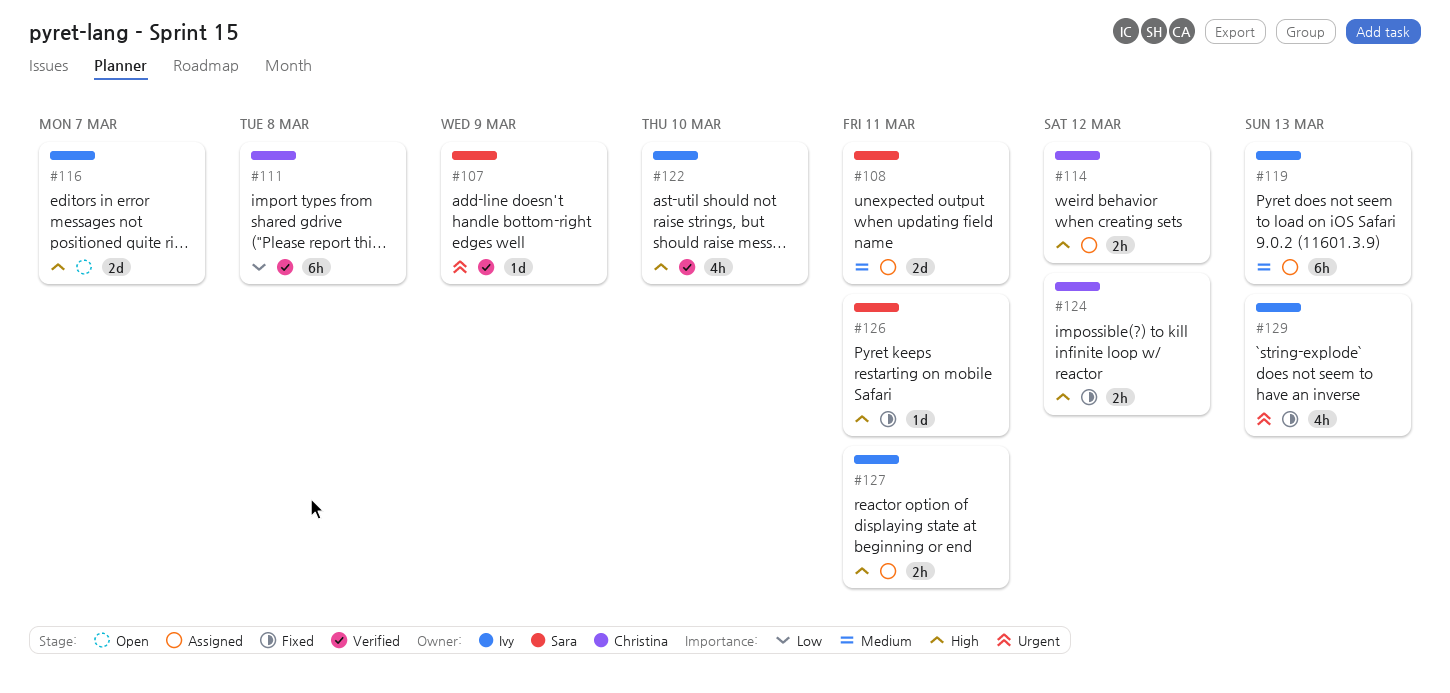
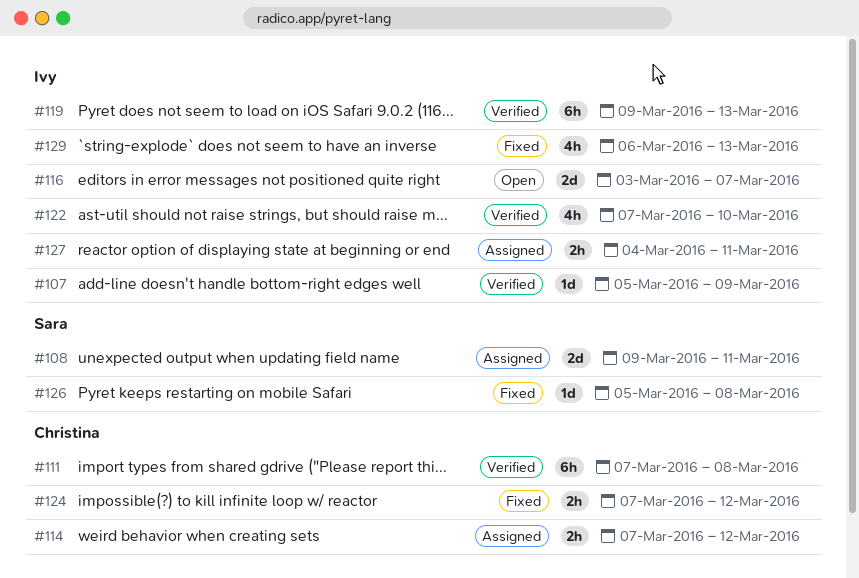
#107, owner: Sara -> Ivy
#119, status: Assigned -> Verified
#126, due: Mar 11 -> Mar 8

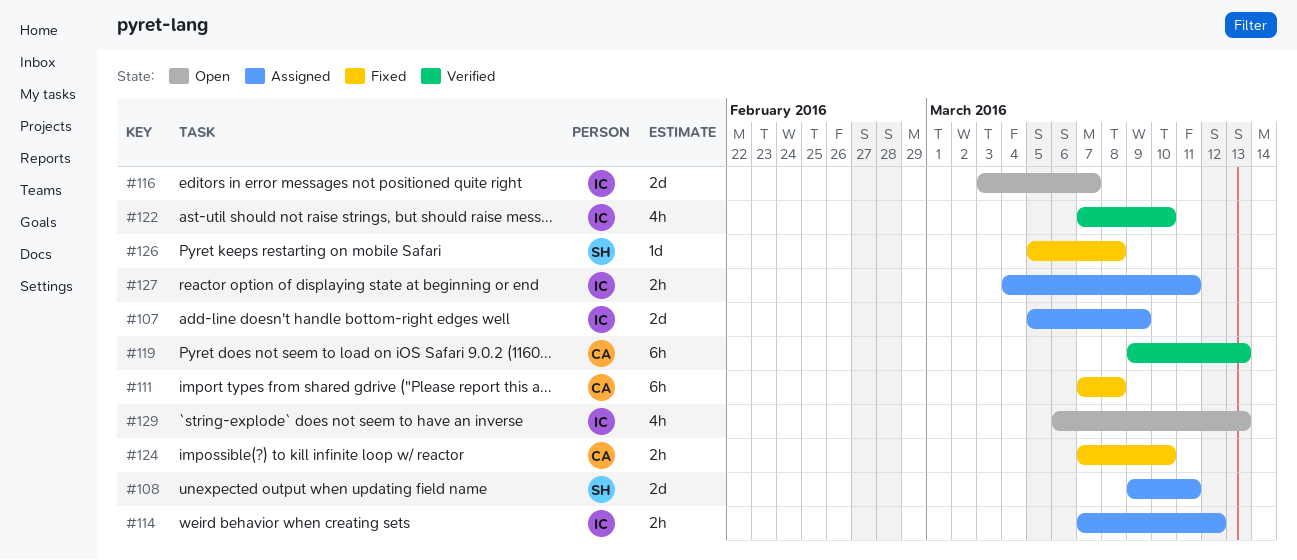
#107, status: Verified -> Assigned
#107, estimate: 1d -> 2d
#111, status: Verified -> Fixed
#114, owner: Christina -> Ivy
#119, owner: Ivy -> Christina
#124, due: Mar 12 -> Mar 10
#129, status: Fixed -> Open

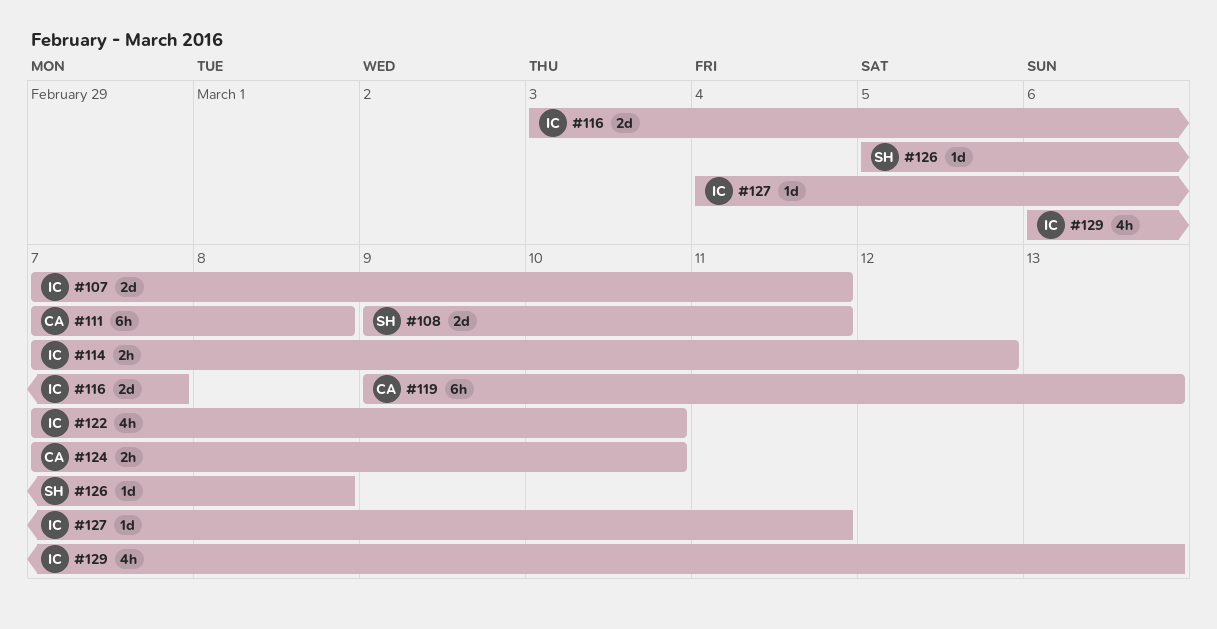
#107, start: Mar 5 -> Mar 7
#107, due: Mar 9 -> Mar 11
#127, estimate: 2h -> 1d

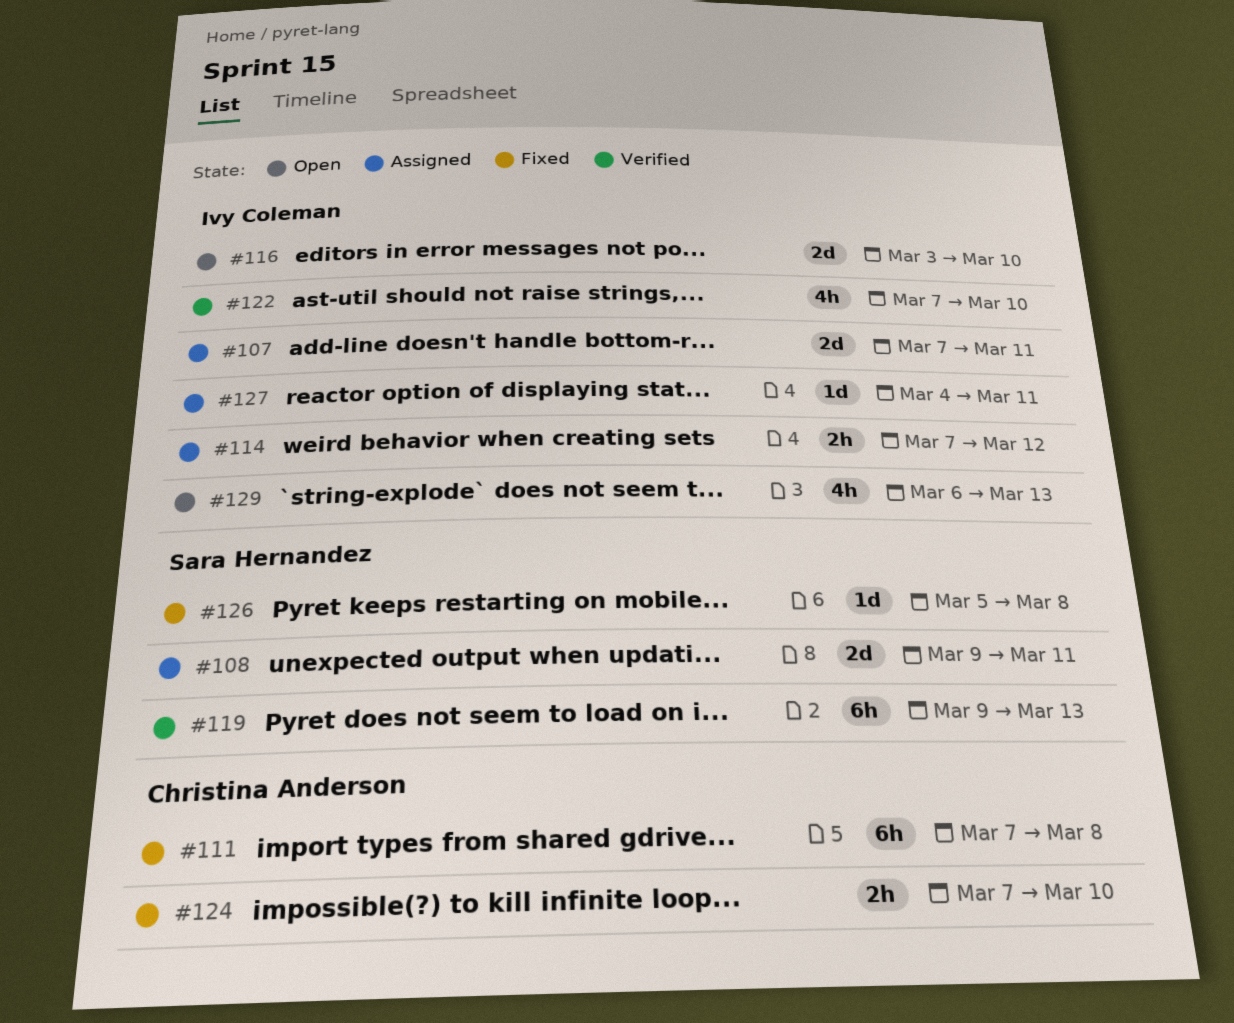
#116, due: Mar 7 -> Mar 10
#119, owner: Christina Anderson -> Sara Hernandez

